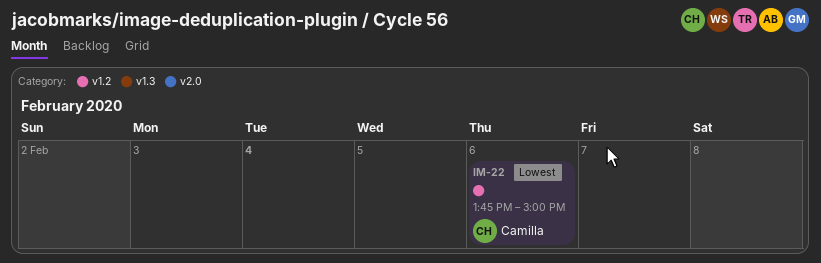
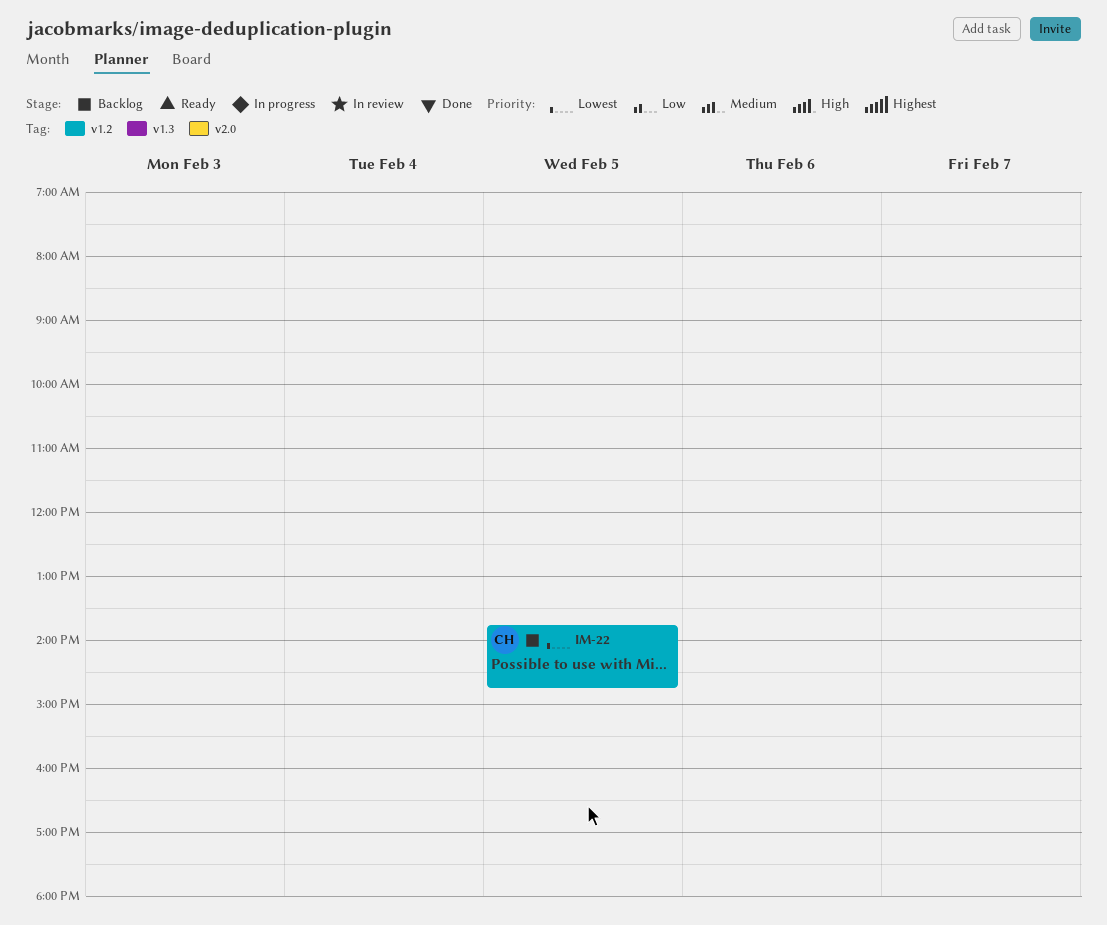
IM-22, day: Feb 6 -> Feb 5
IM-22, ends: 15:00 -> 14:45

